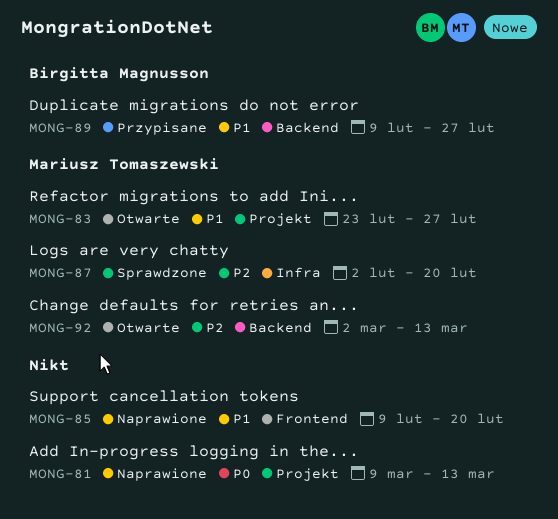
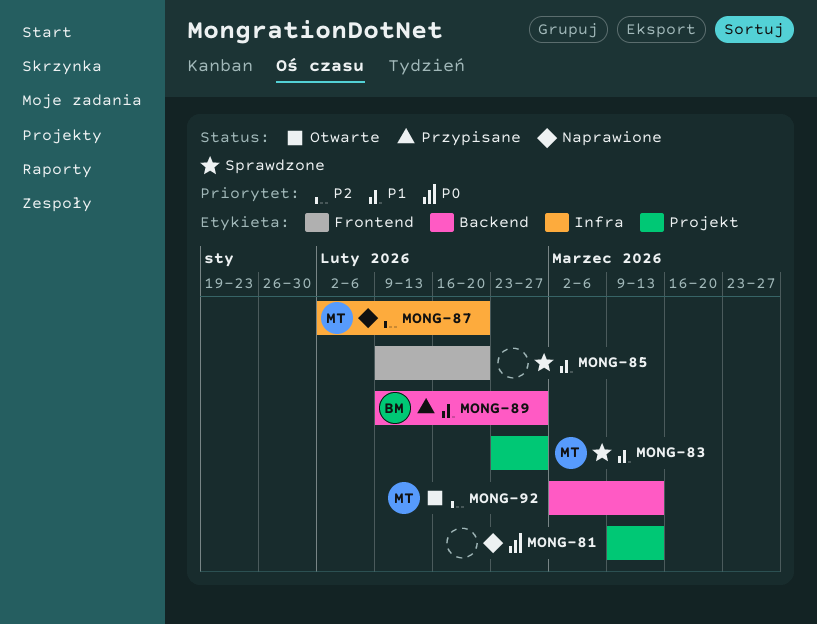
MONG-83, status: Otwarte -> Sprawdzone
MONG-85, status: Naprawione -> Sprawdzone
MONG-87, status: Sprawdzone -> Naprawione

